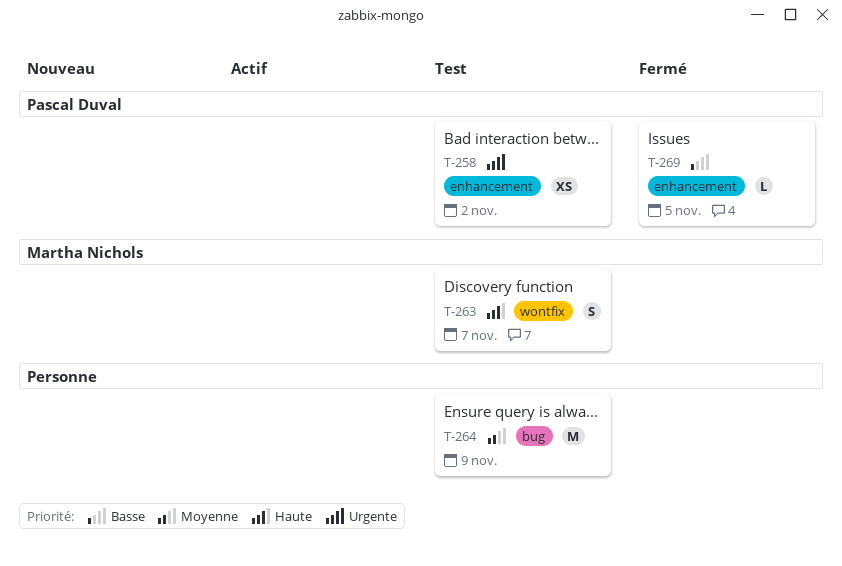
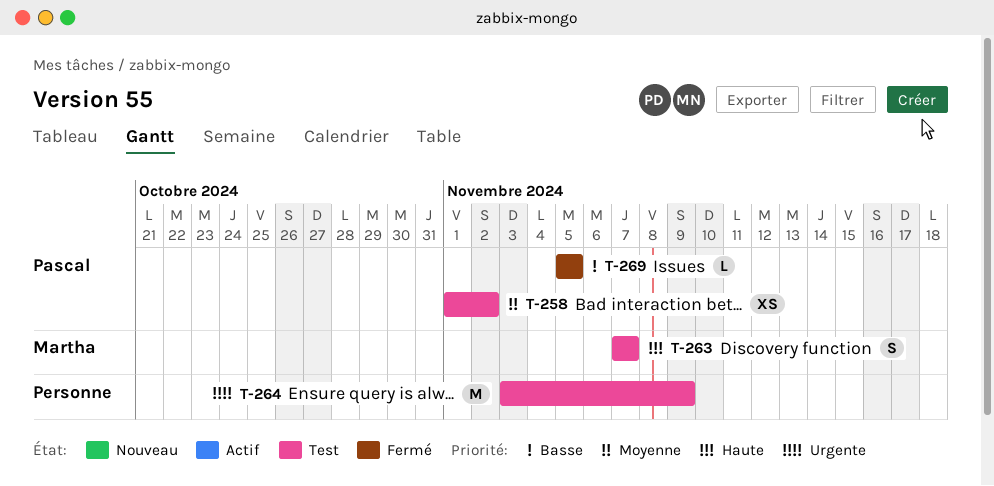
T-258, priority: Urgente -> Moyenne
T-264, priority: Moyenne -> Urgente

